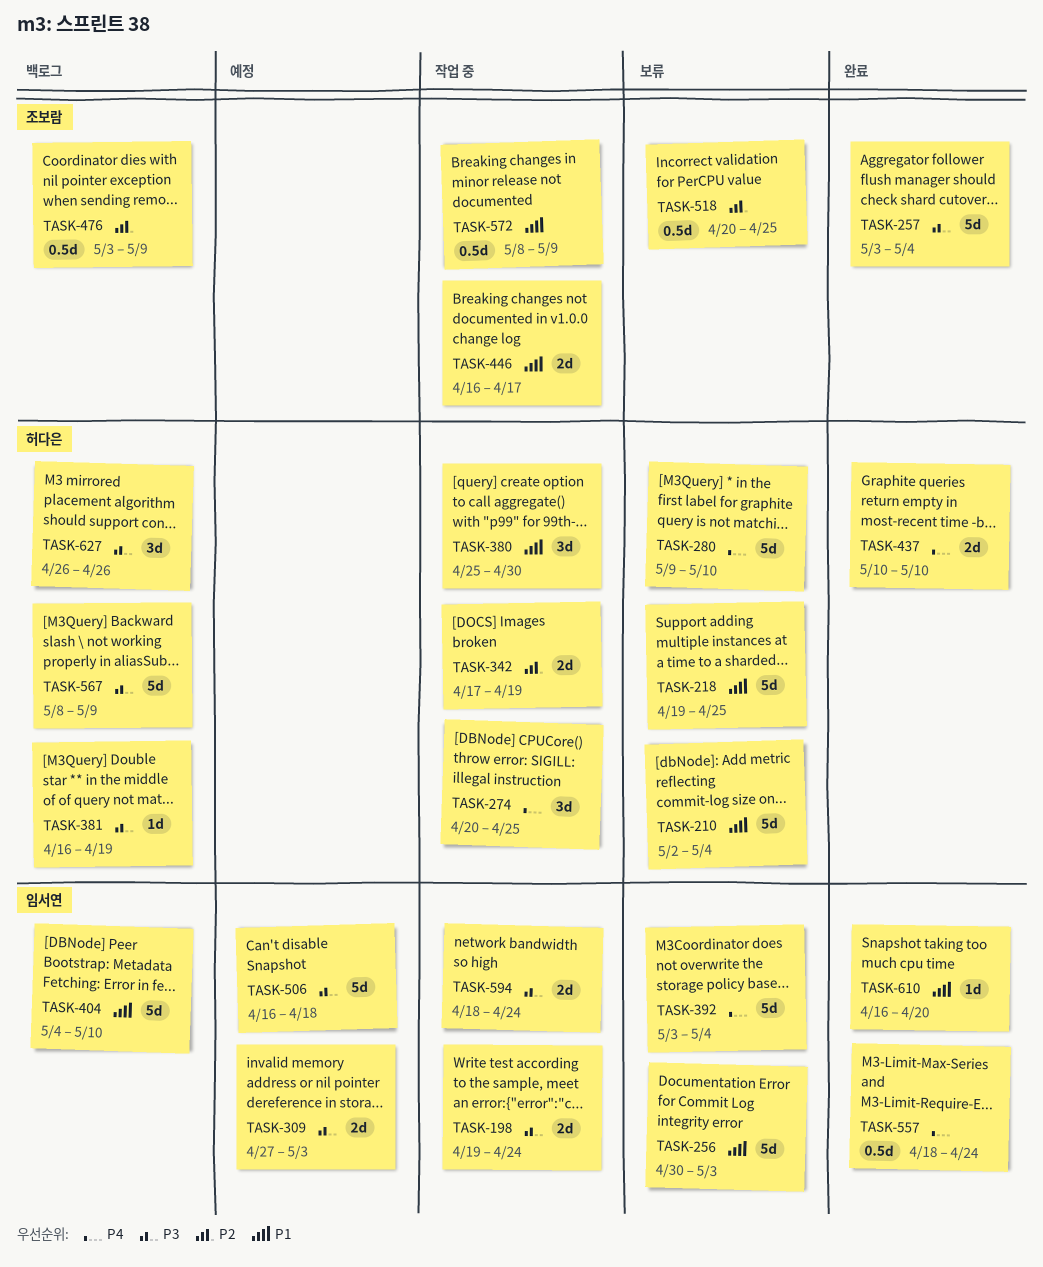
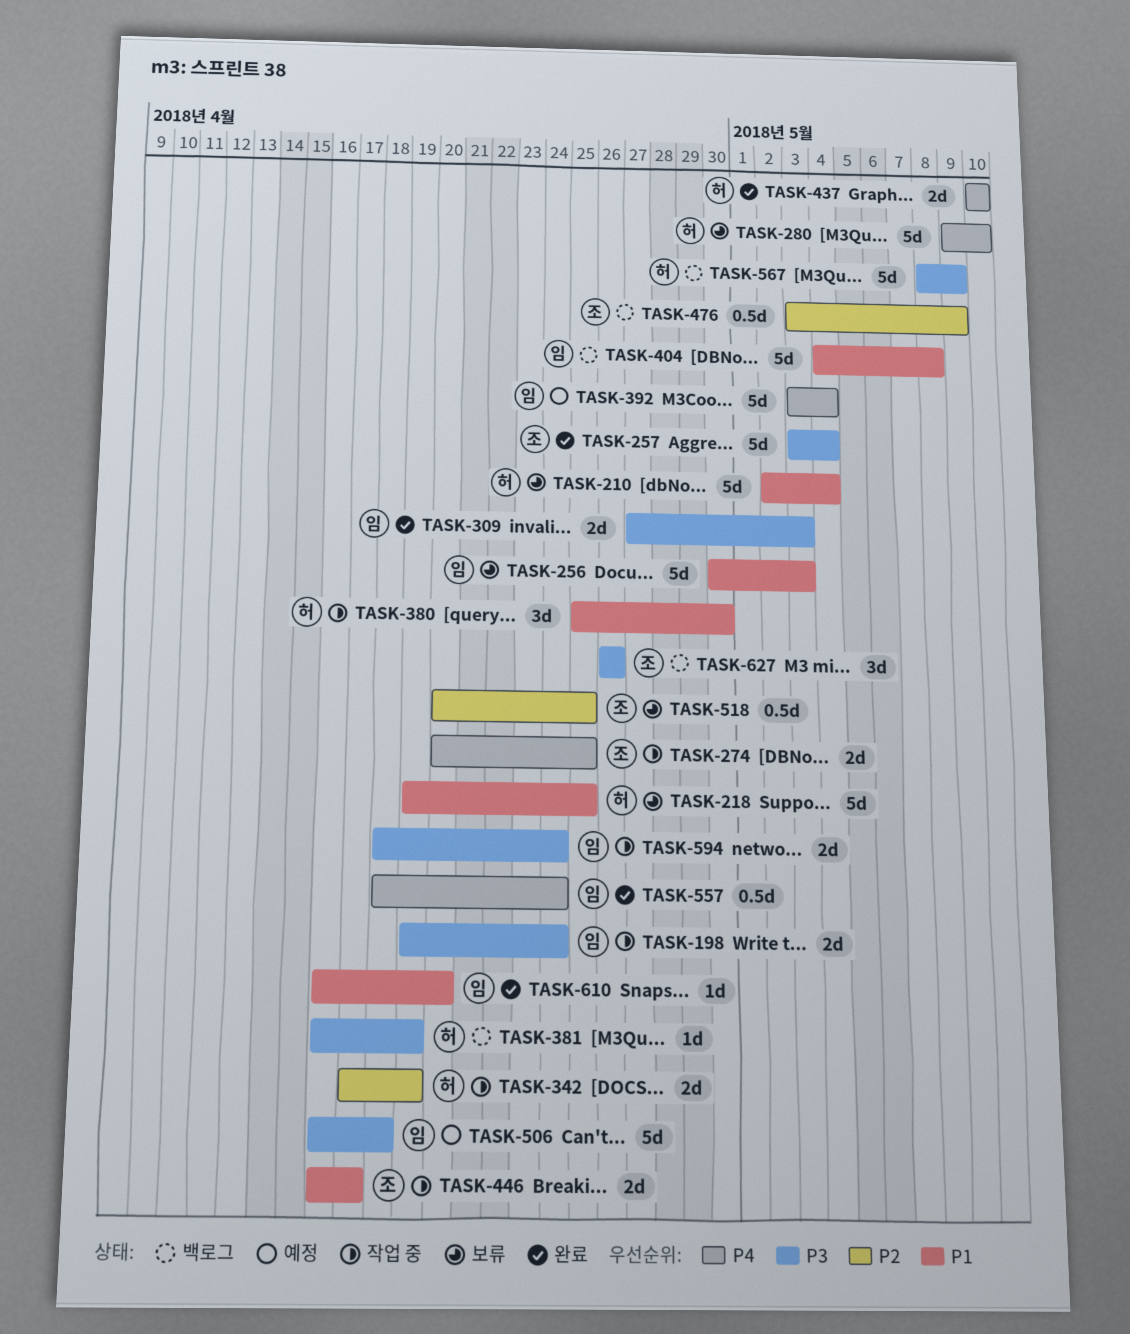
TASK-274, owner: 허다은 -> 조보람
TASK-274, estimate: 3d -> 2d
TASK-309, status: 예정 -> 완료
TASK-392, status: 보류 -> 예정
TASK-404, due: May 10 -> May 8
TASK-572: present -> none
TASK-627, owner: 허다은 -> 조보람

